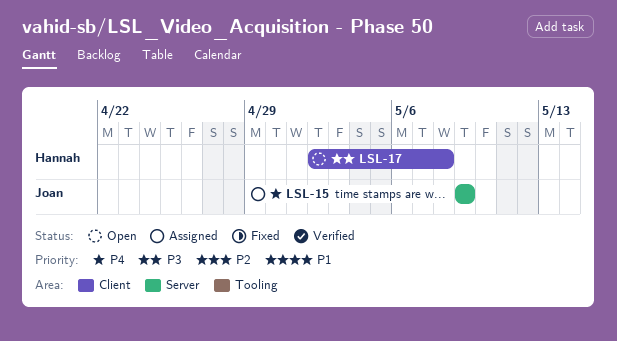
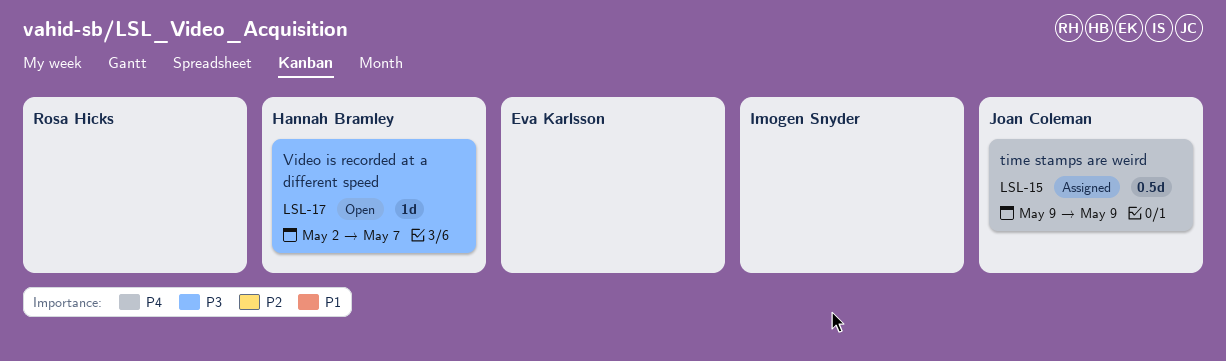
LSL-17, due: May 8 -> May 7

